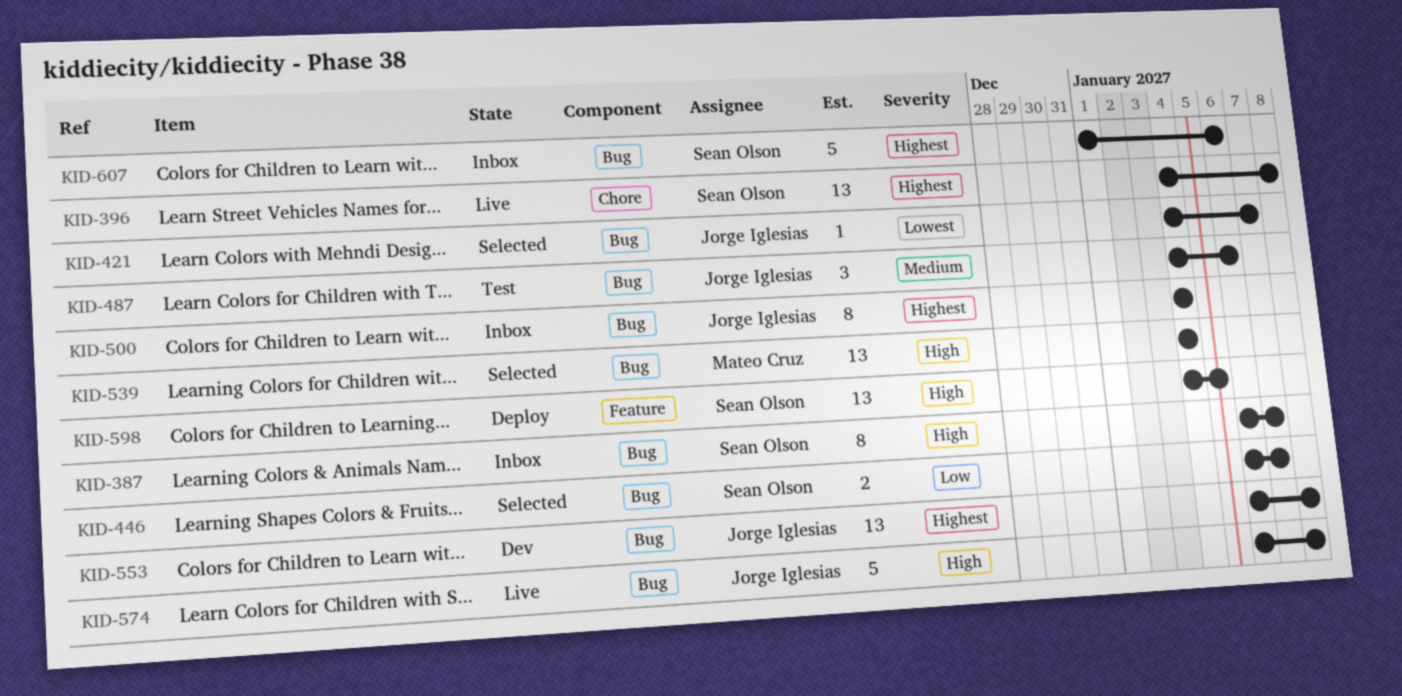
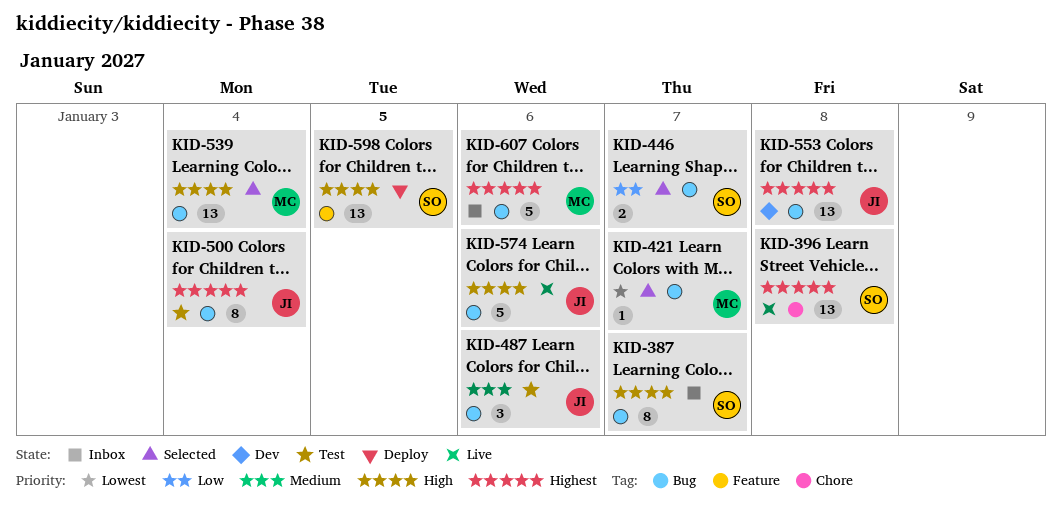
KID-421, owner: Jorge Iglesias -> Mateo Cruz
KID-500, status: Inbox -> Test
KID-574, due: Jan 8 -> Jan 6
KID-607, owner: Sean Olson -> Mateo Cruz

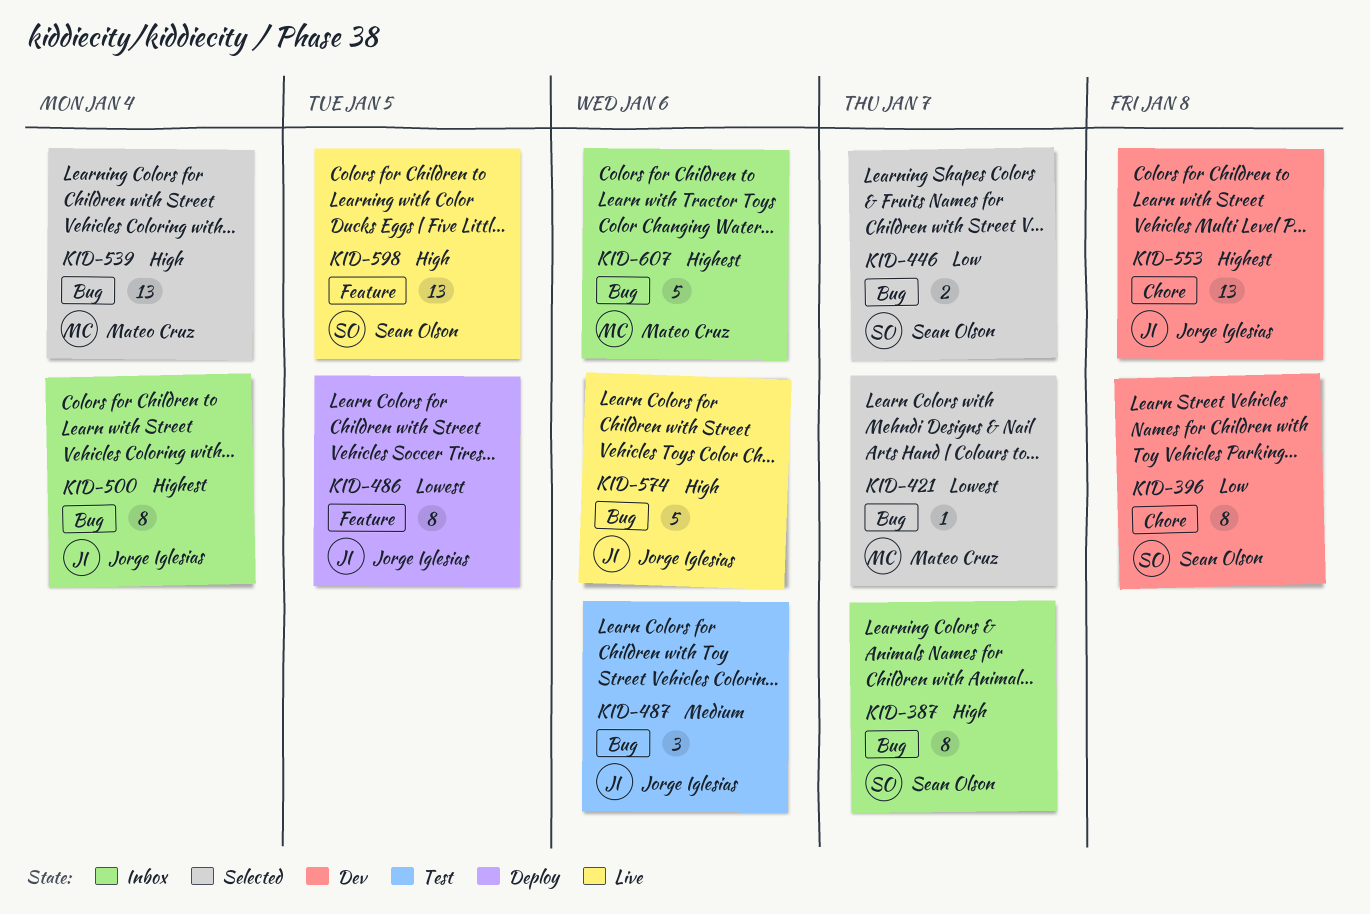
KID-396, status: Live -> Dev
KID-396, priority: Highest -> Low
KID-396, estimate: 13 -> 8
KID-486: none -> present
KID-500, status: Test -> Inbox
KID-553, label: Bug -> Chore
KID-598, status: Deploy -> Live

